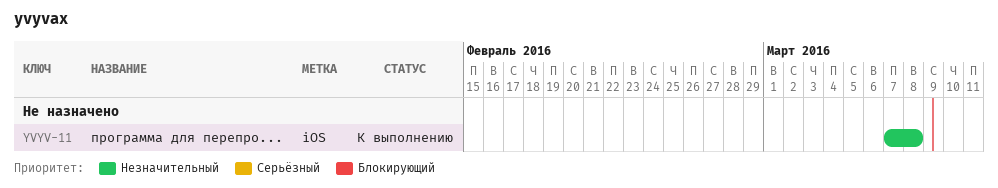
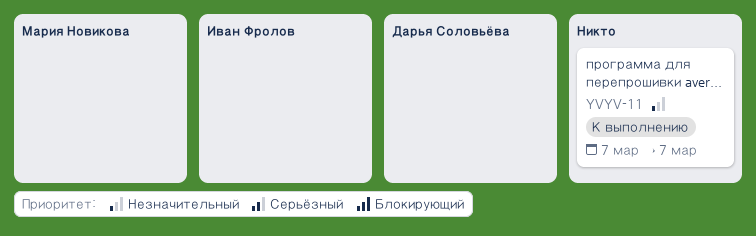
YVYV-11, due: Mar 8 -> Mar 7

